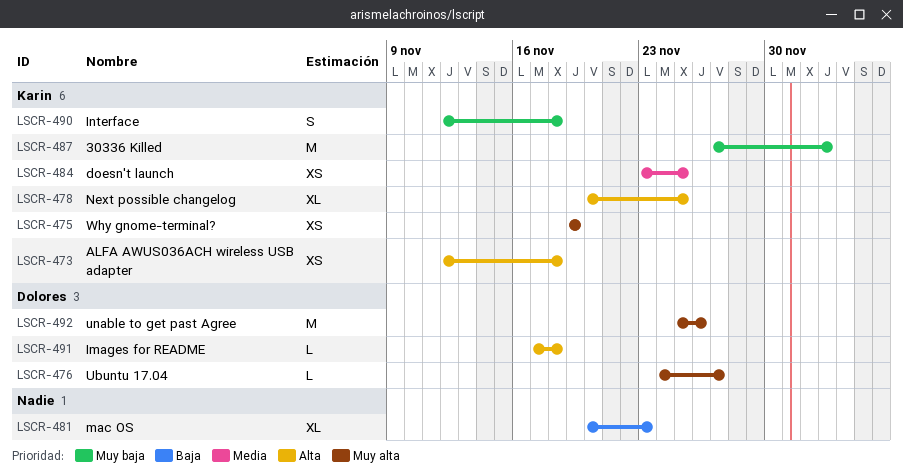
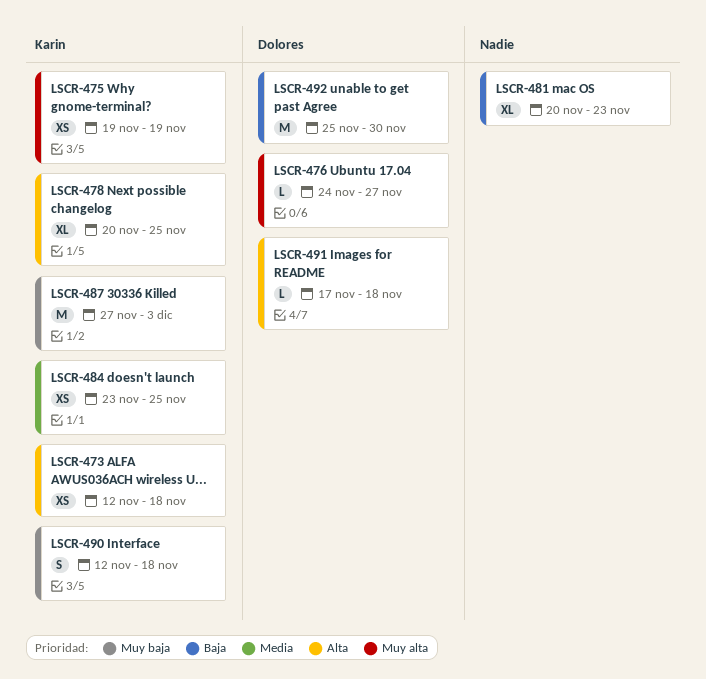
LSCR-492, priority: Muy alta -> Baja
LSCR-492, due: Nov 26 -> Nov 30

